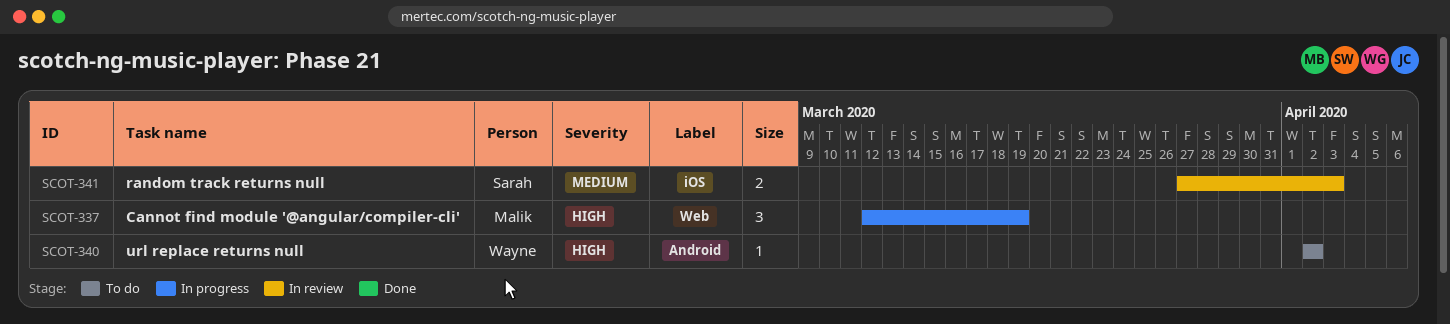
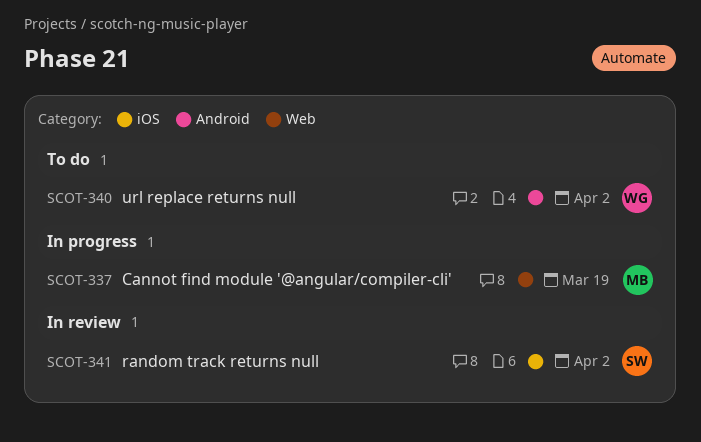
SCOT-341, due: Apr 3 -> Apr 2

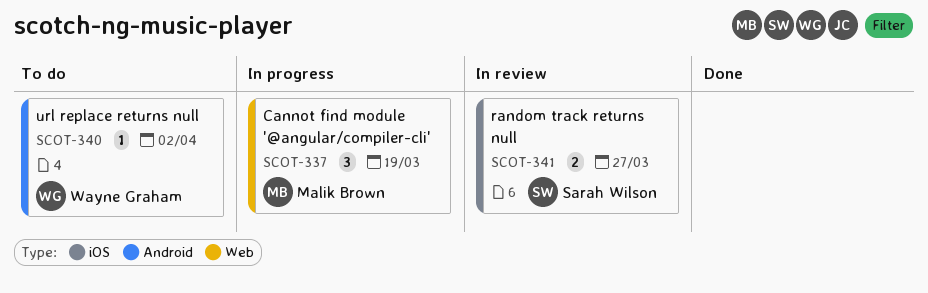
SCOT-341, due: Apr 2 -> Mar 27

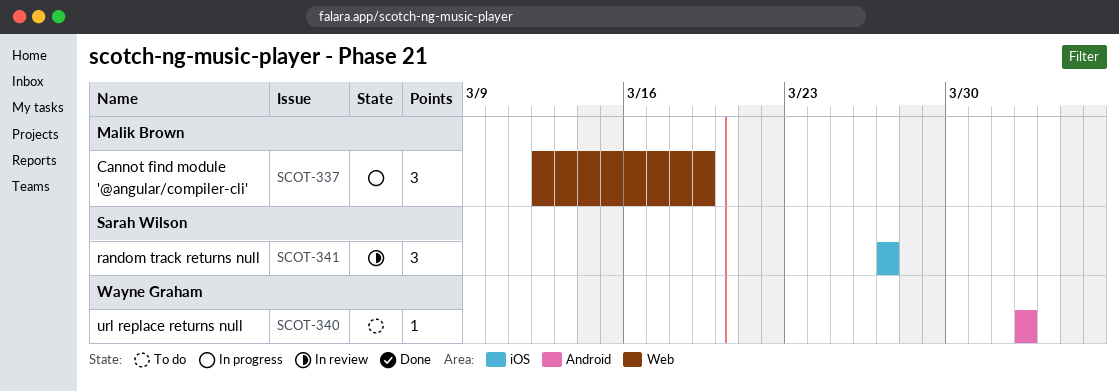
SCOT-341, estimate: 2 -> 3

